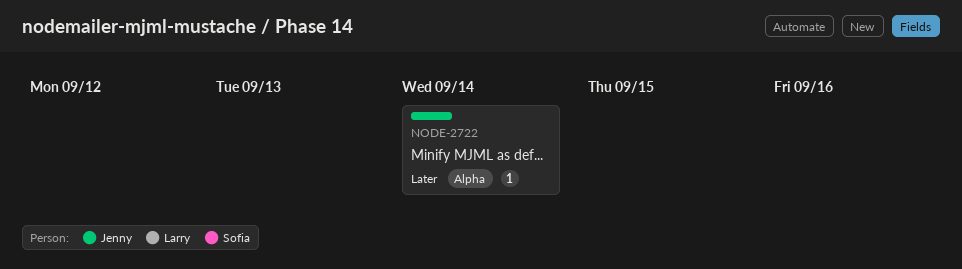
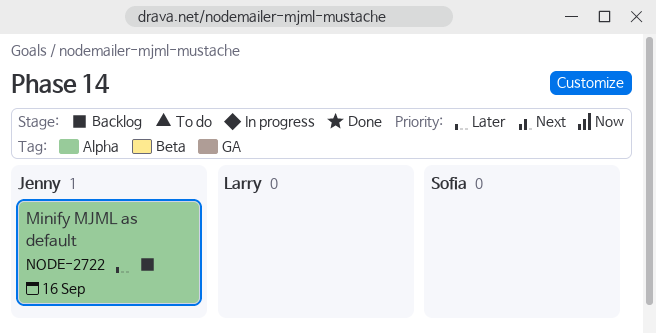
NODE-2722, due: Sep 14 -> Sep 16

